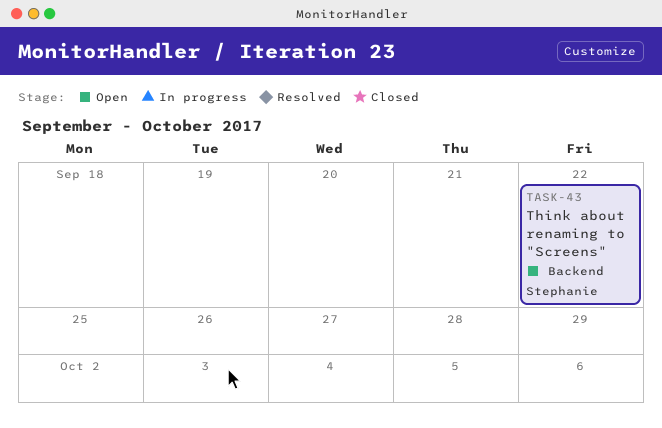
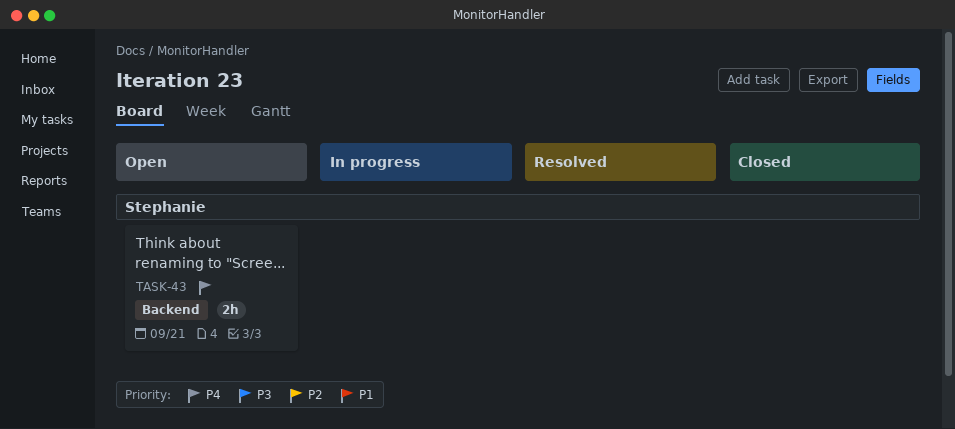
TASK-43, due: Sep 22 -> Sep 21

